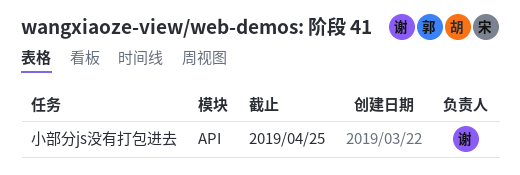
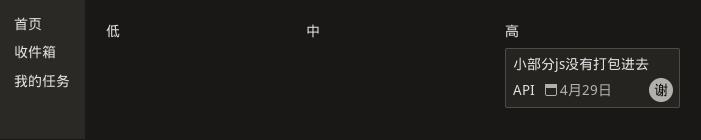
小部分js没有打包进去, due: Apr 25 -> Apr 29

